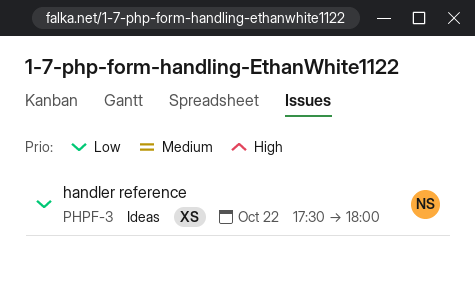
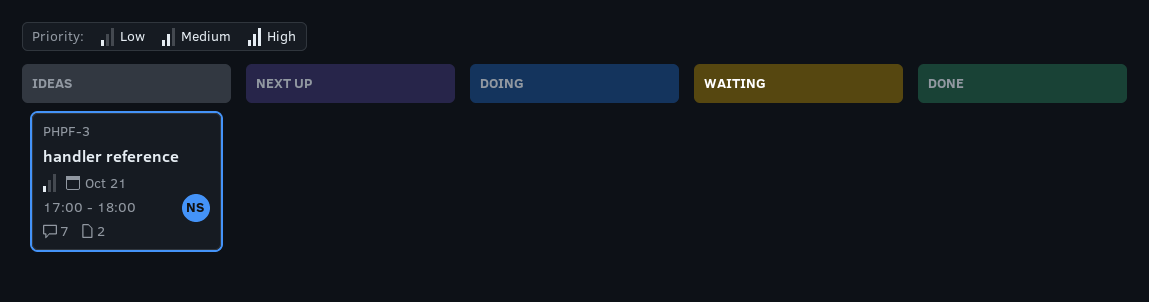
PHPF-3, day: Oct 22 -> Oct 21
PHPF-3, begins: 17:30 -> 17:00

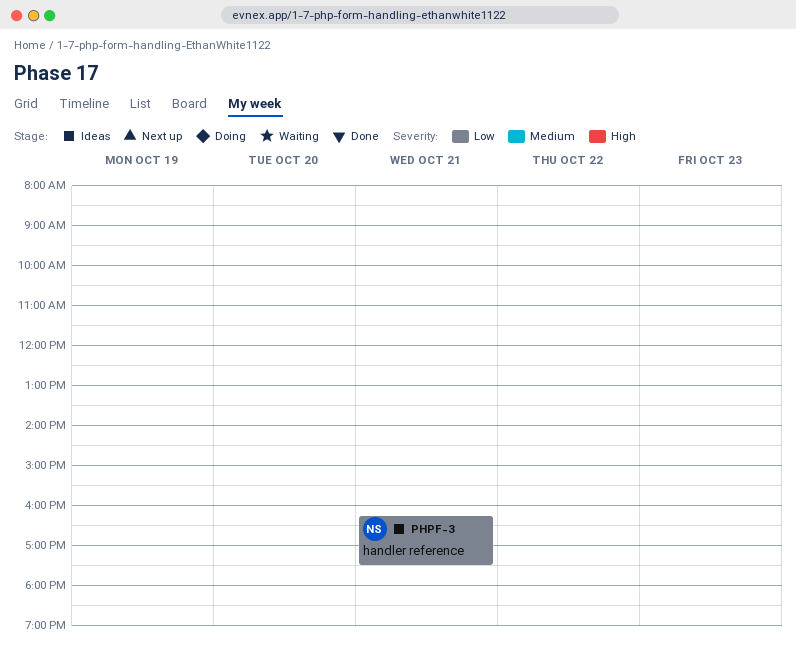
PHPF-3, begins: 17:00 -> 16:15
PHPF-3, ends: 18:00 -> 17:30

